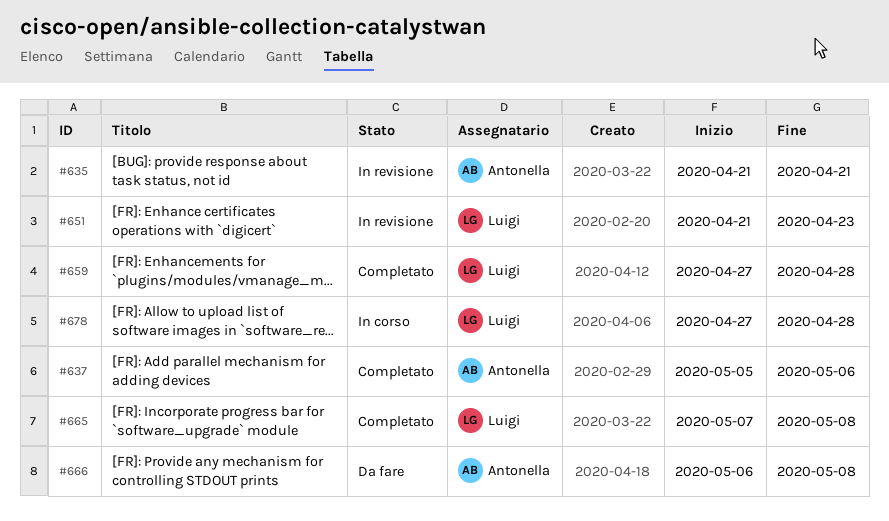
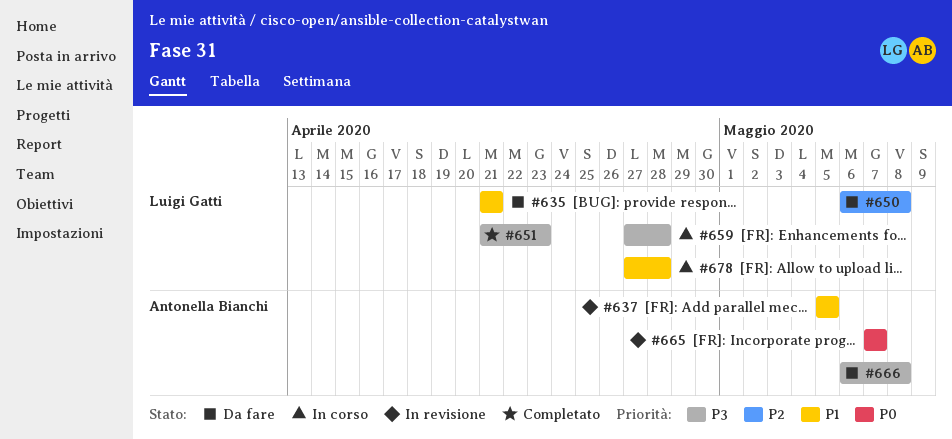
#635, status: In revisione -> Da fare
#635, owner: Antonella Bianchi -> Luigi Gatti
#637, status: Completato -> In revisione
#637, due: May 6 -> May 5
#650: none -> present
#651, status: In revisione -> Completato
#659, status: Completato -> In corso
#665, status: Completato -> In revisione
#665, owner: Luigi Gatti -> Antonella Bianchi
#665, due: May 8 -> May 7

